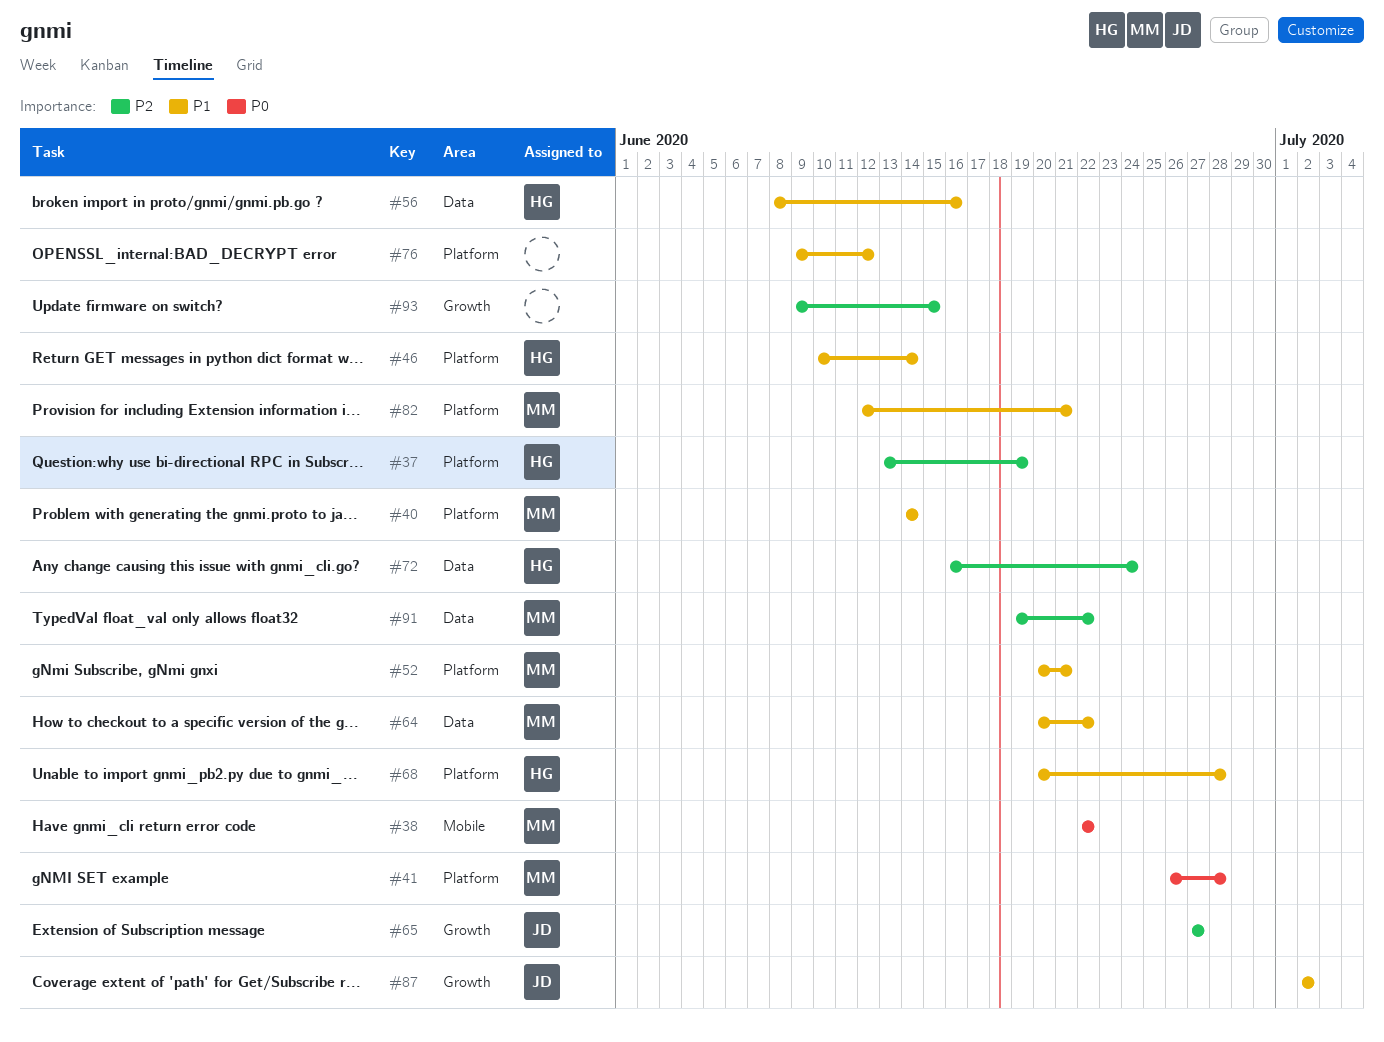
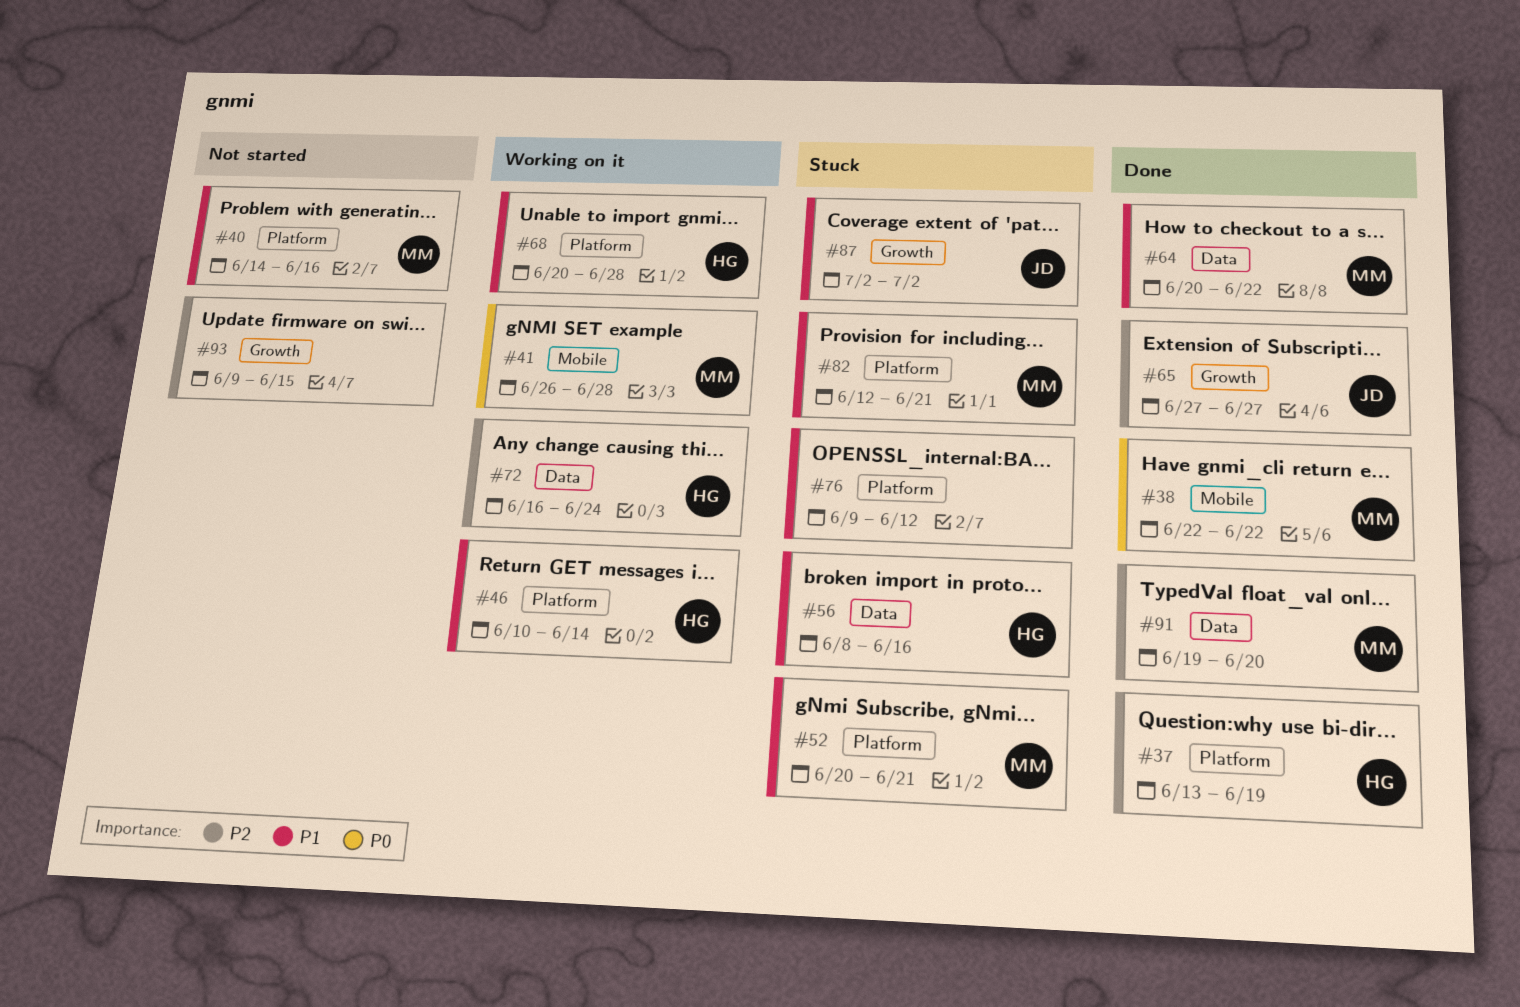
#40, due: Jun 14 -> Jun 16
#41, label: Platform -> Mobile
#91, due: Jun 22 -> Jun 20

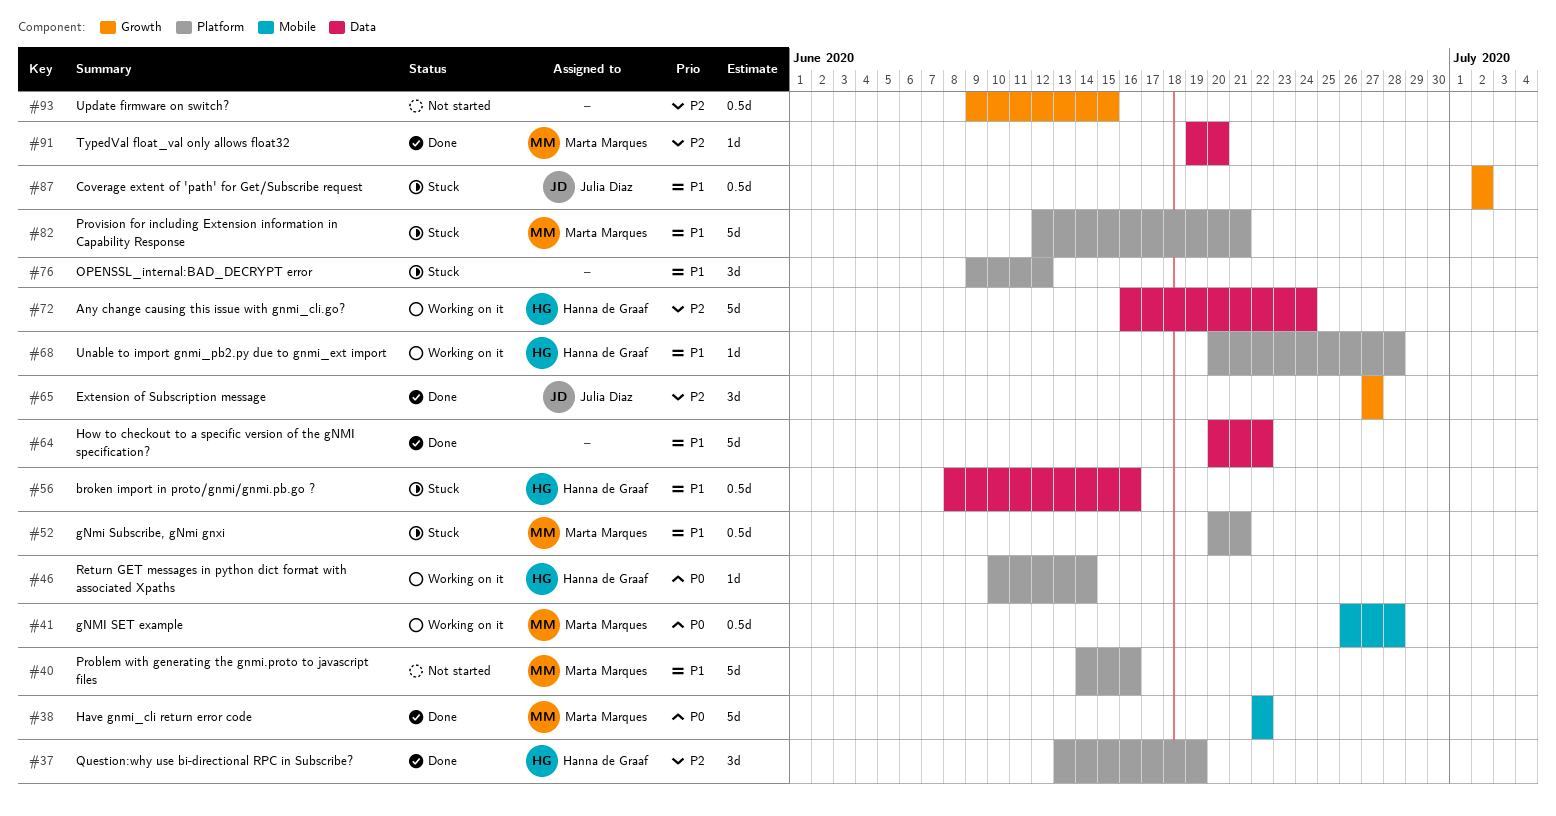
#46, priority: P1 -> P0
#64, owner: Marta Marques -> none

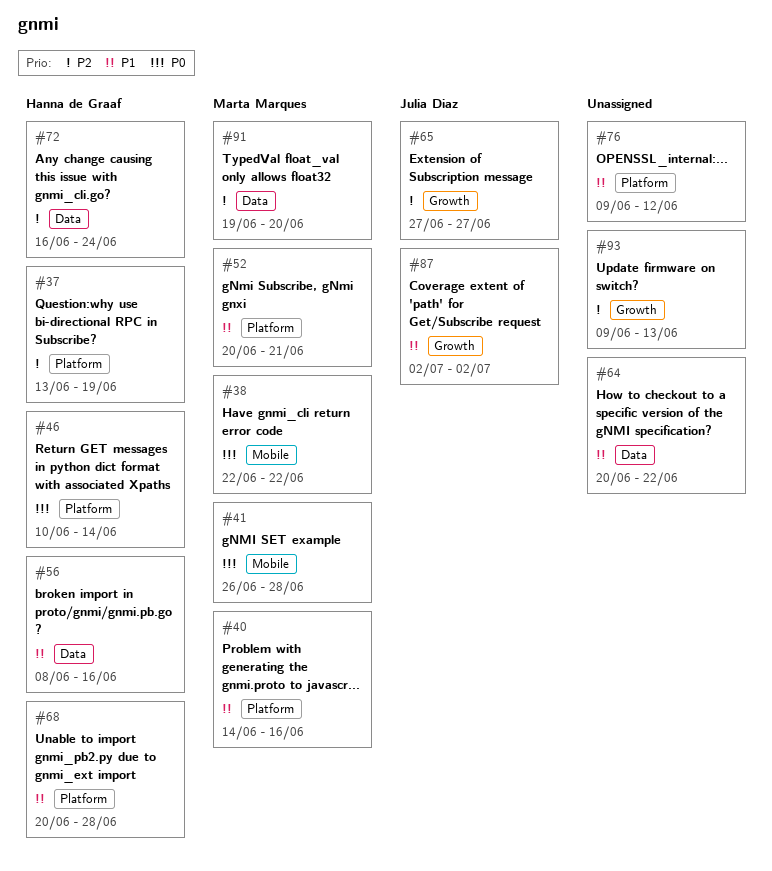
#82: present -> none
#93, due: Jun 15 -> Jun 13

